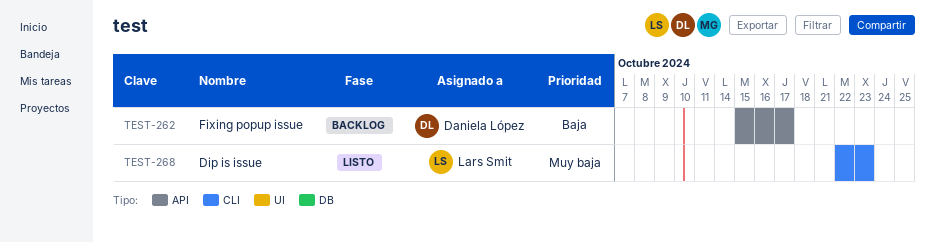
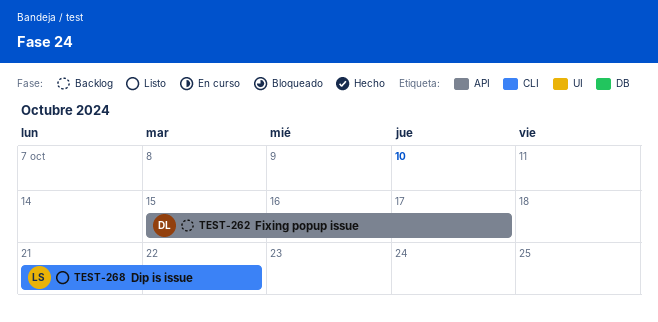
TEST-268, start: Oct 22 -> Oct 21
TEST-268, due: Oct 23 -> Oct 22

